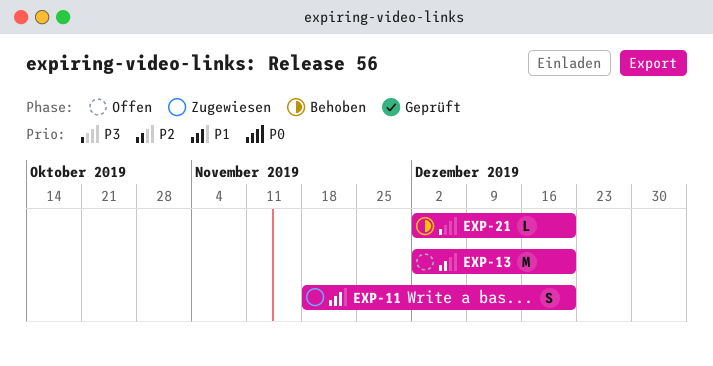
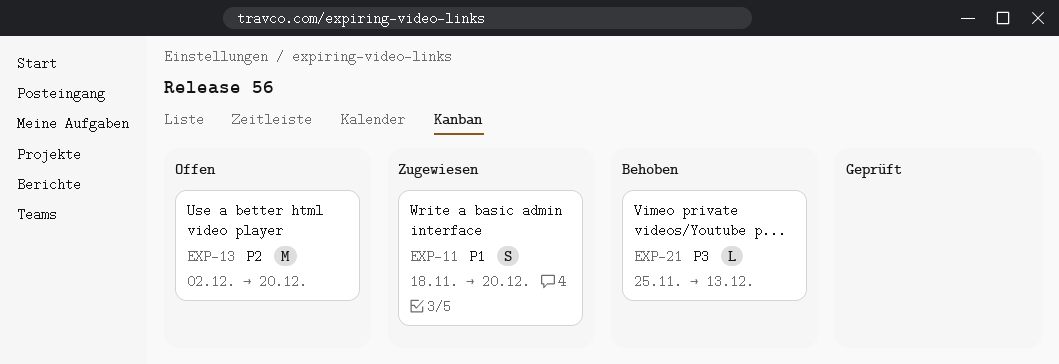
EXP-21, start: Dec 2 -> Nov 25
EXP-21, due: Dec 20 -> Dec 13

